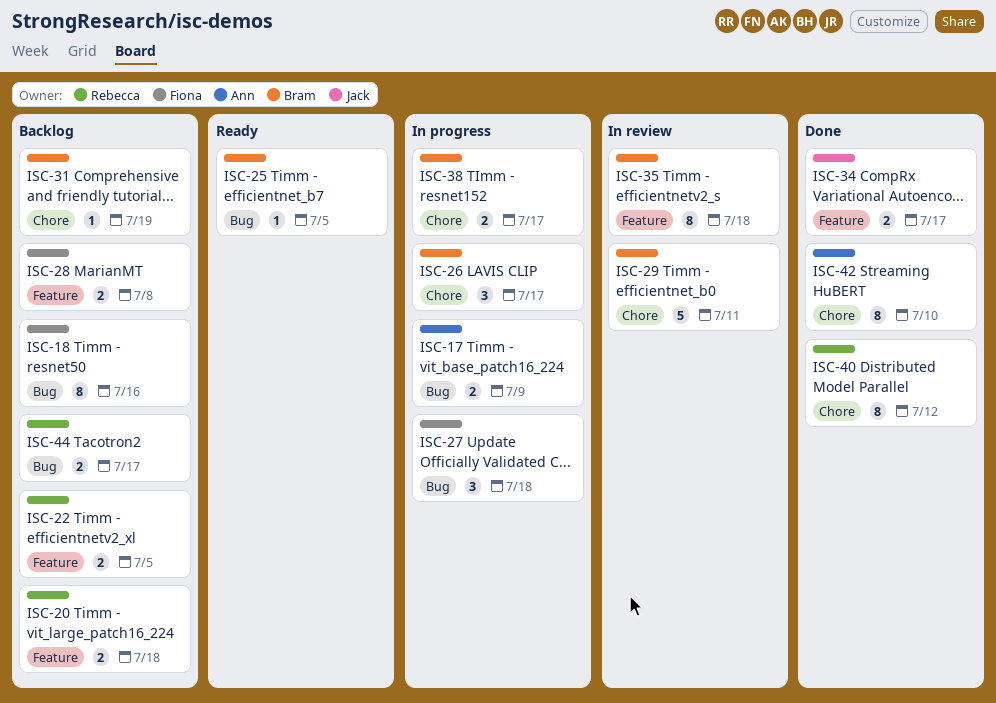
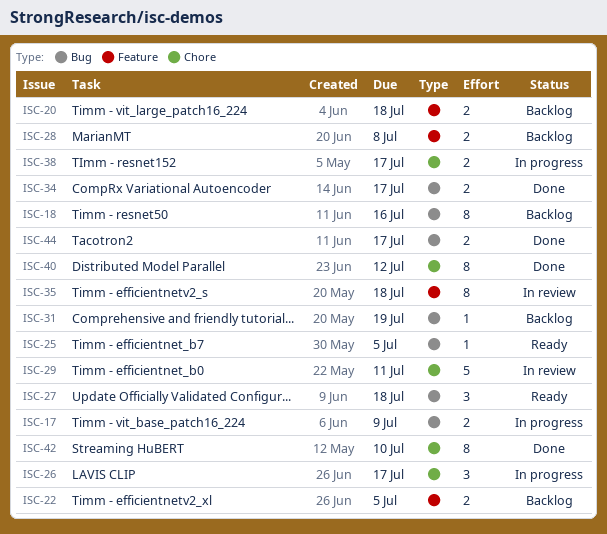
ISC-27, status: In progress -> Ready
ISC-31, label: Chore -> Bug
ISC-34, label: Feature -> Bug
ISC-44, status: Backlog -> Done

